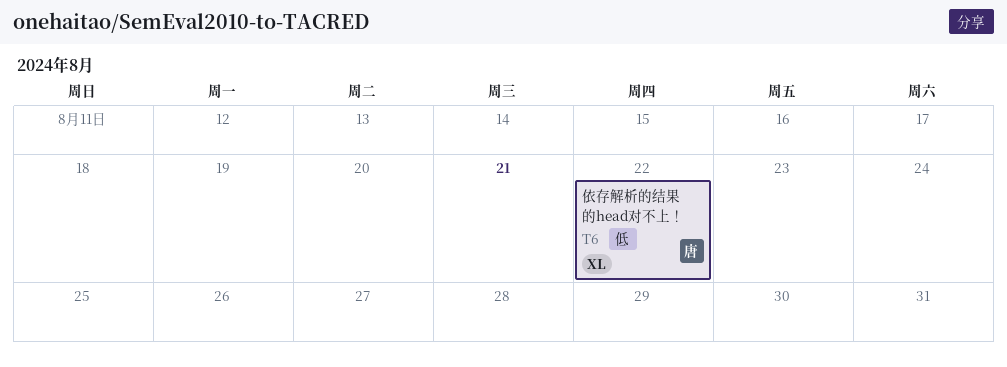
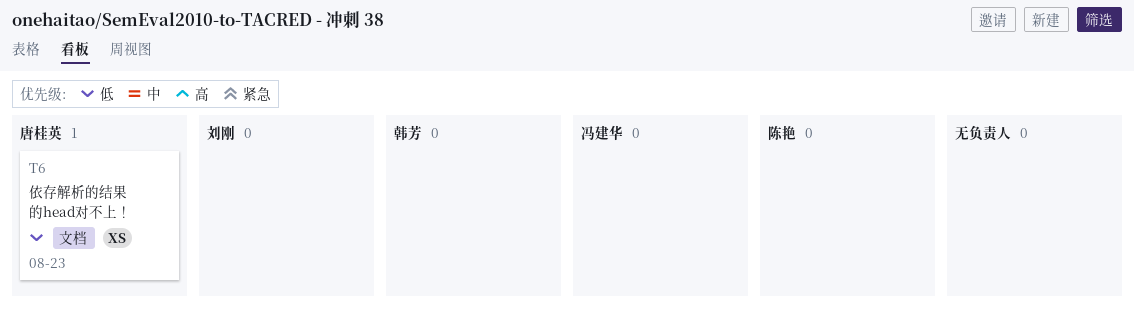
T6, estimate: XL -> XS
T6, due: Aug 22 -> Aug 23

